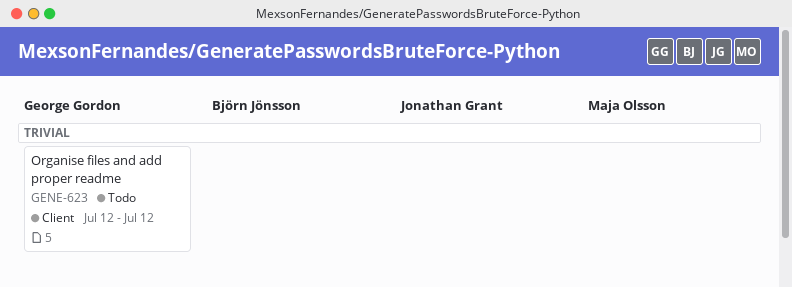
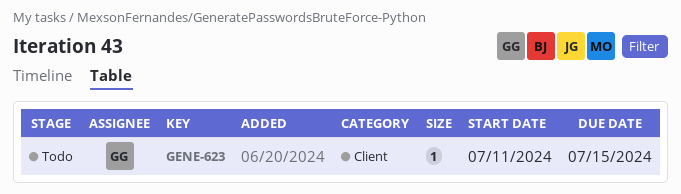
GENE-623, start: Jul 12 -> Jul 11
GENE-623, due: Jul 12 -> Jul 15

